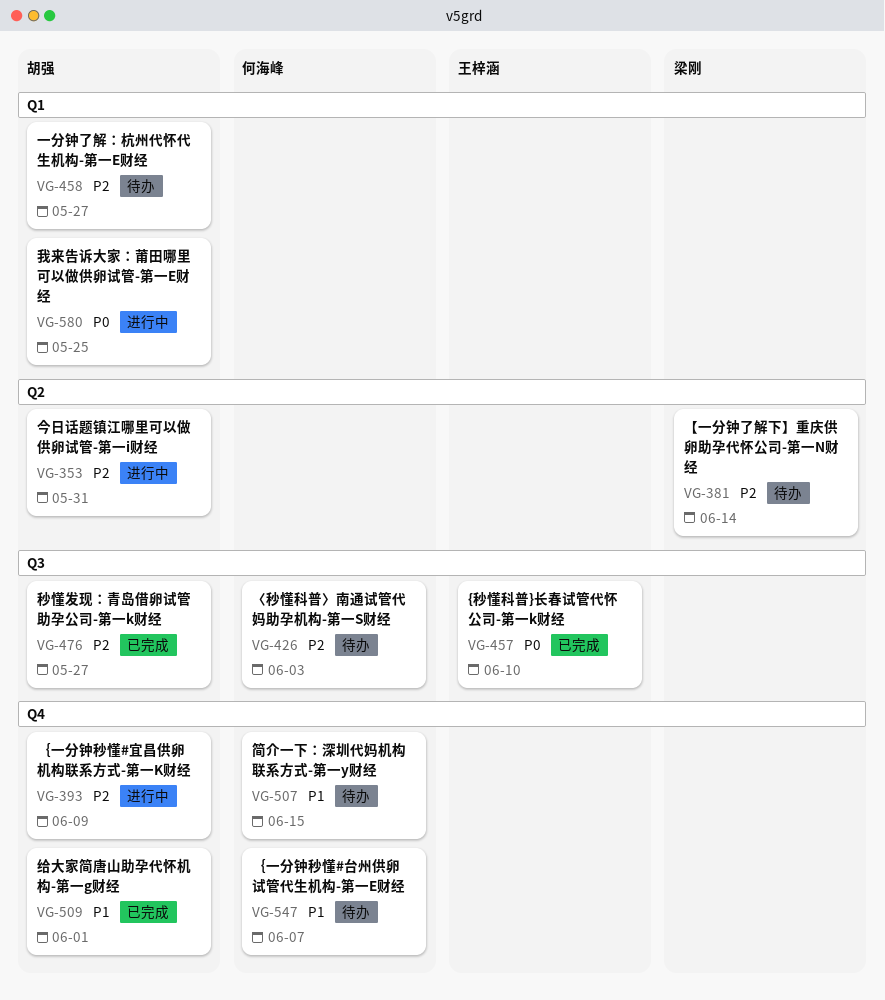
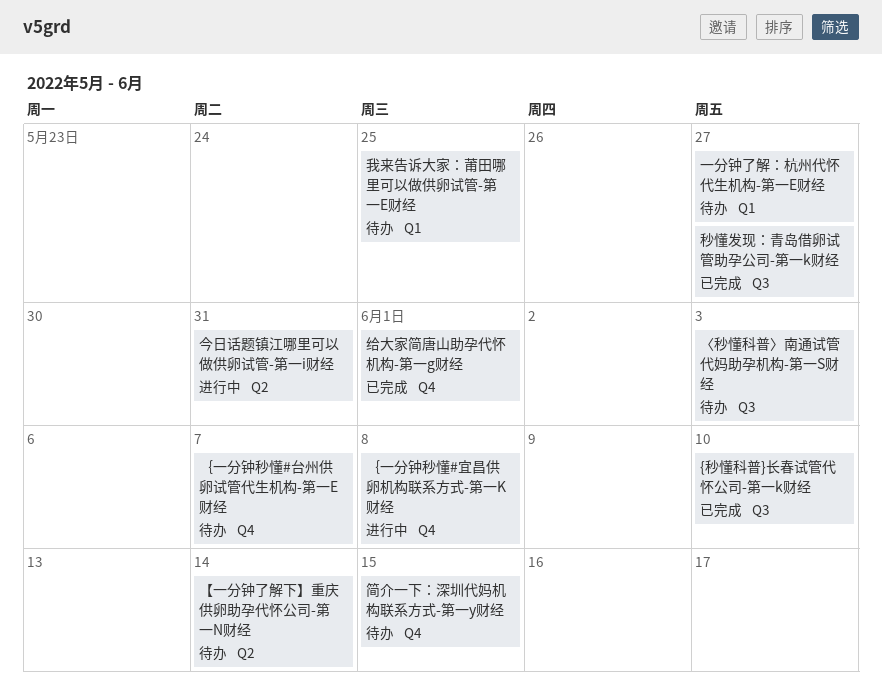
我来告诉大家：莆田哪里可以做供卵试管-第一E财经, status: 进行中 -> 待办
｛一分钟秒懂#宜昌供卵机构联系方式-第一K财经, due: Jun 9 -> Jun 8

